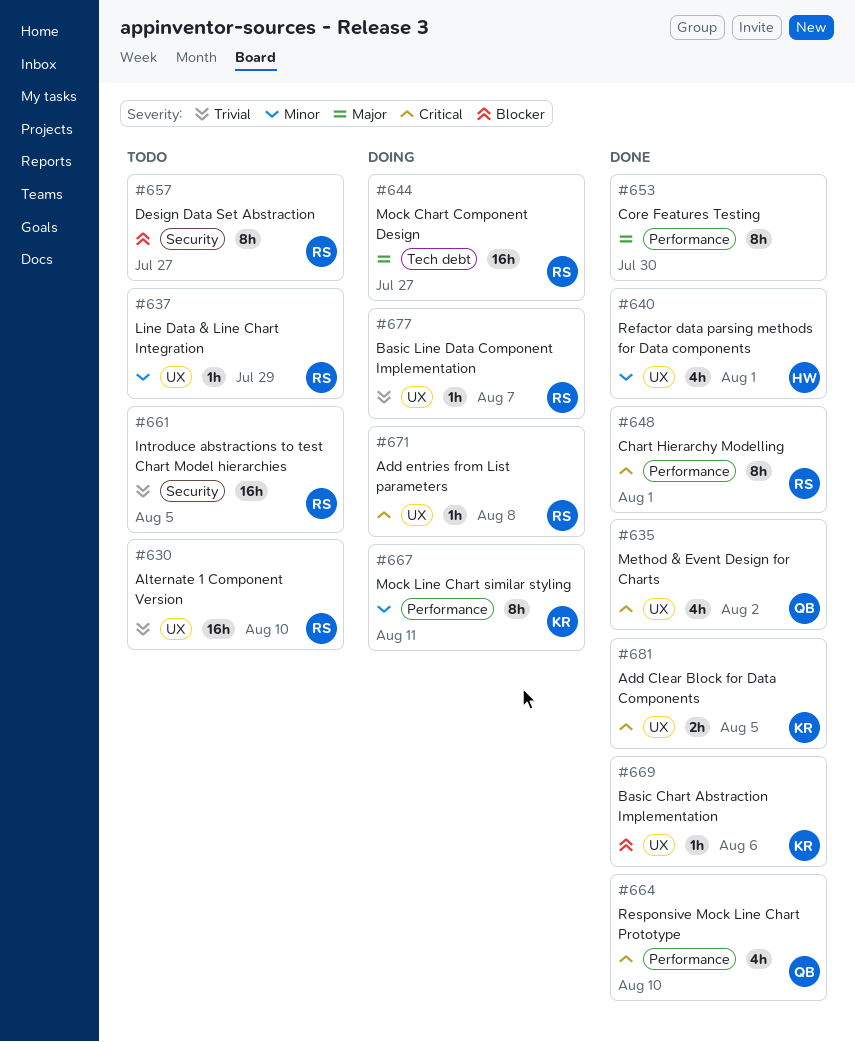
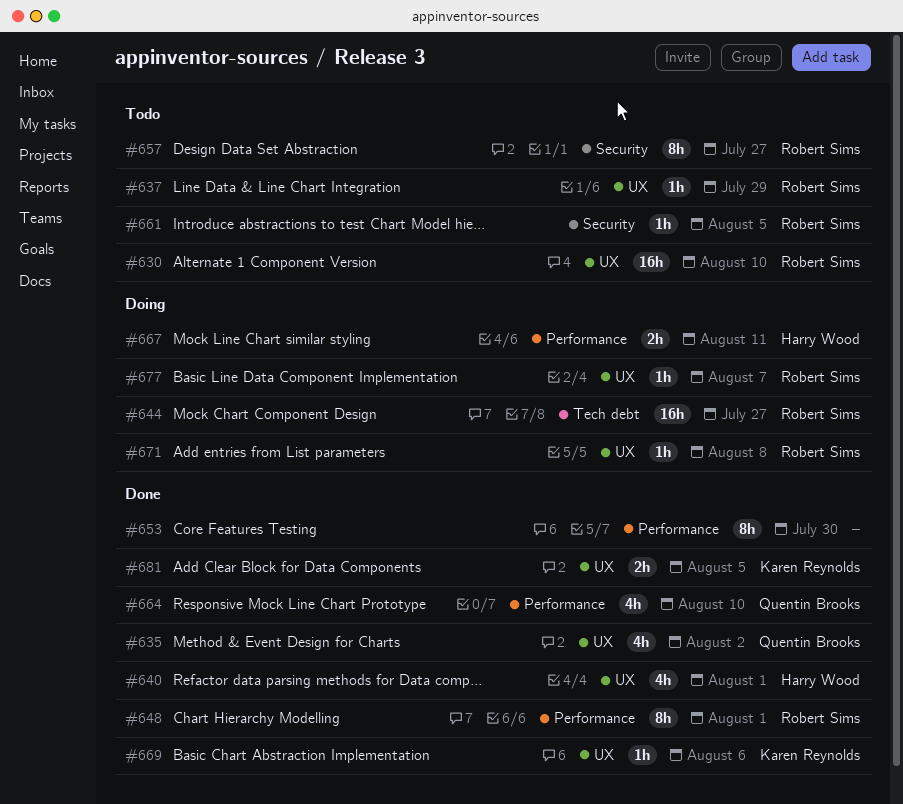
#661, estimate: 16h -> 1h
#667, owner: Karen Reynolds -> Harry Wood
#667, estimate: 8h -> 2h

